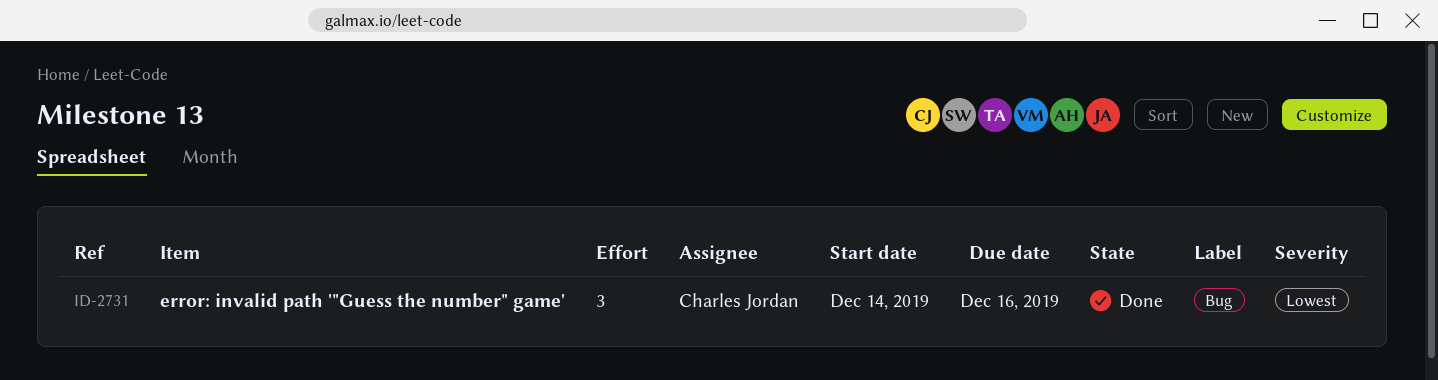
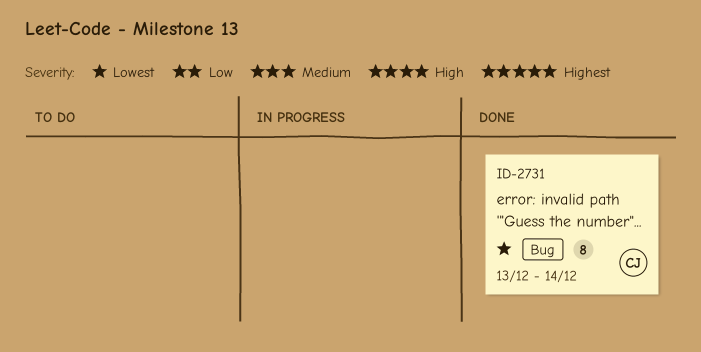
ID-2731, estimate: 3 -> 8
ID-2731, start: Dec 14 -> Dec 13
ID-2731, due: Dec 16 -> Dec 14

